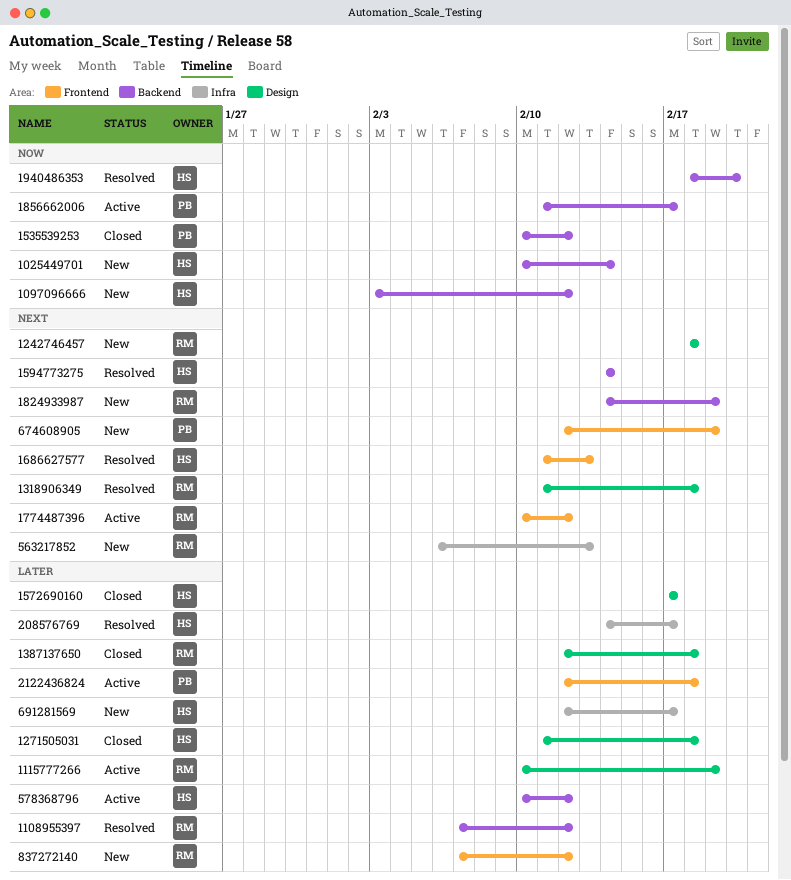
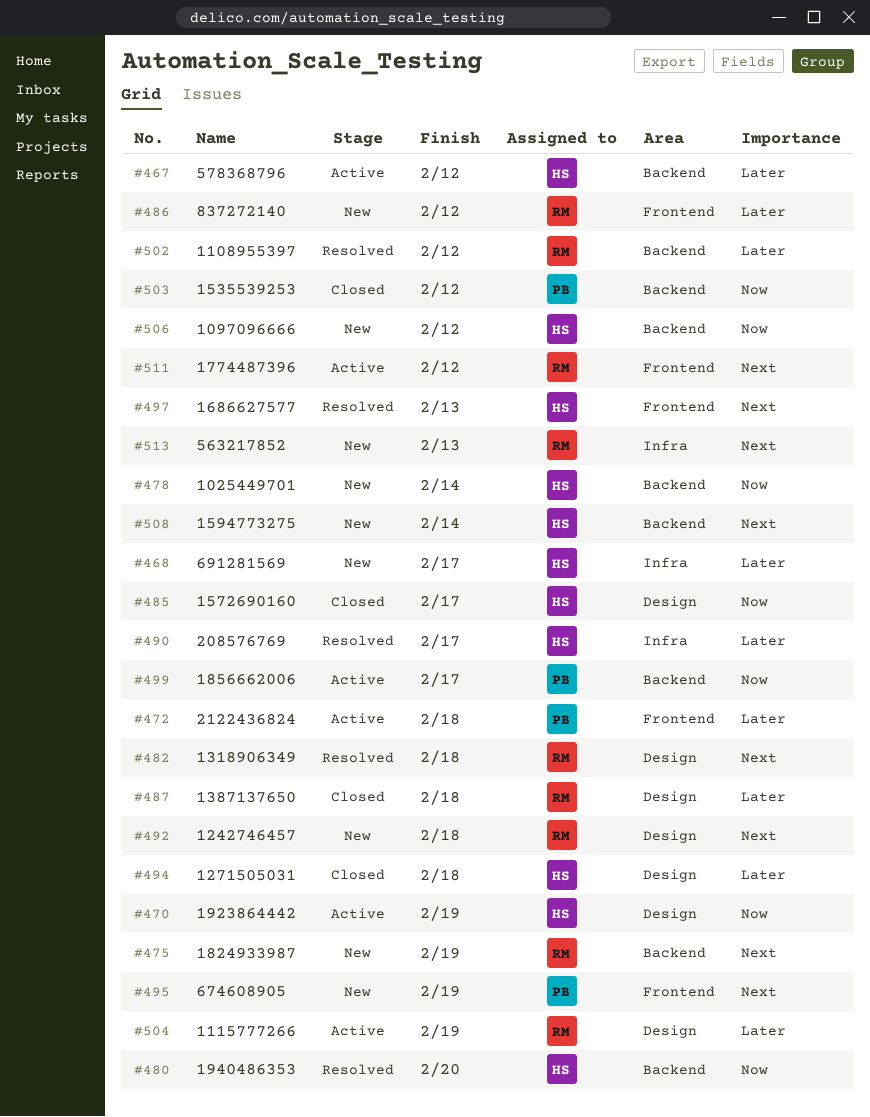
1572690160, priority: Later -> Now
1594773275, status: Resolved -> New
1923864442: none -> present

